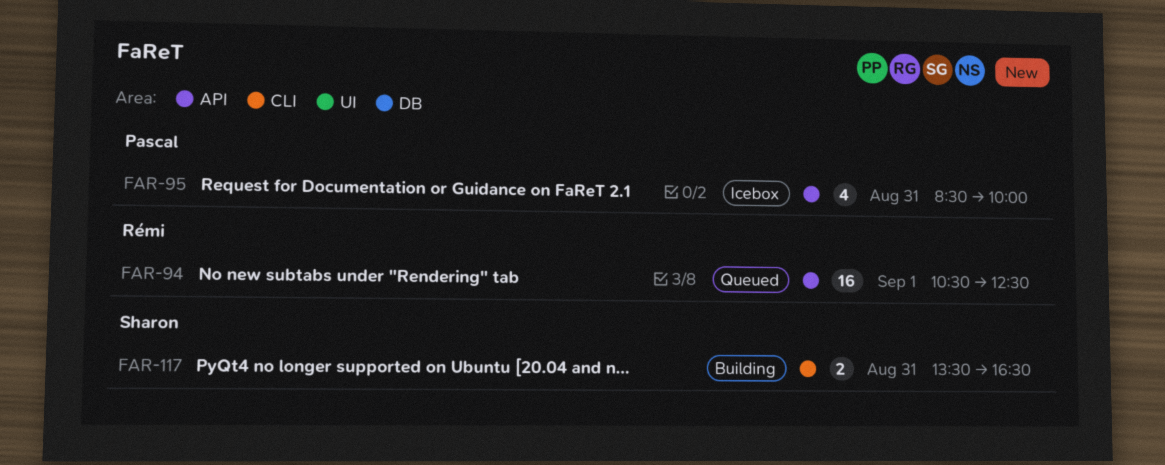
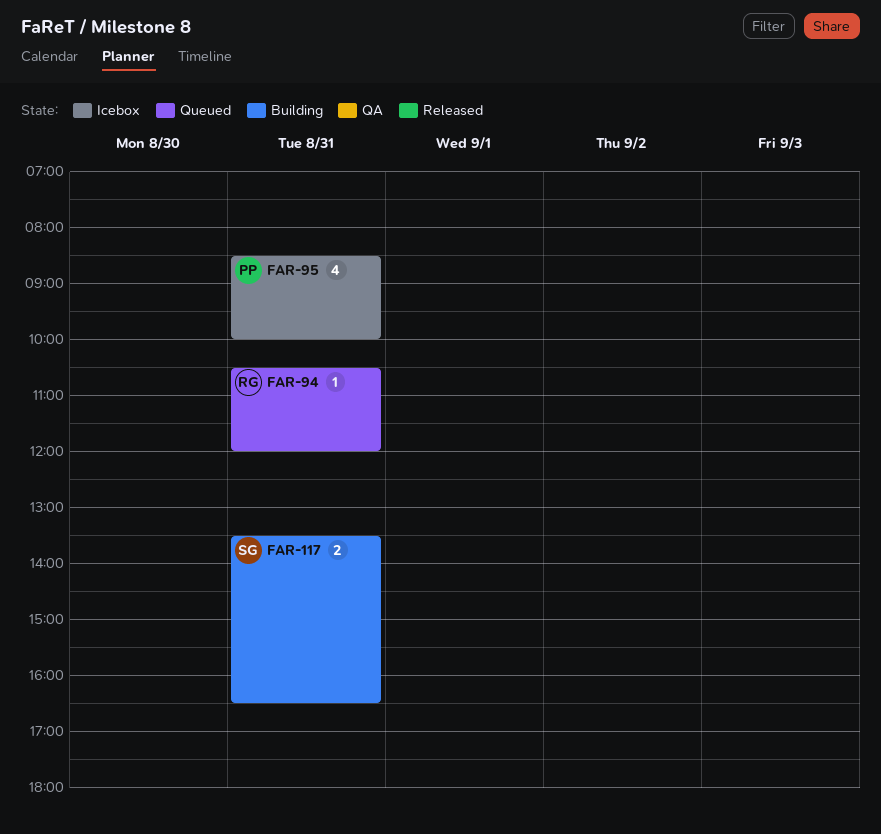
FAR-94, estimate: 16 -> 1
FAR-94, day: Sep 1 -> Aug 31
FAR-94, ends: 12:30 -> 12:00

